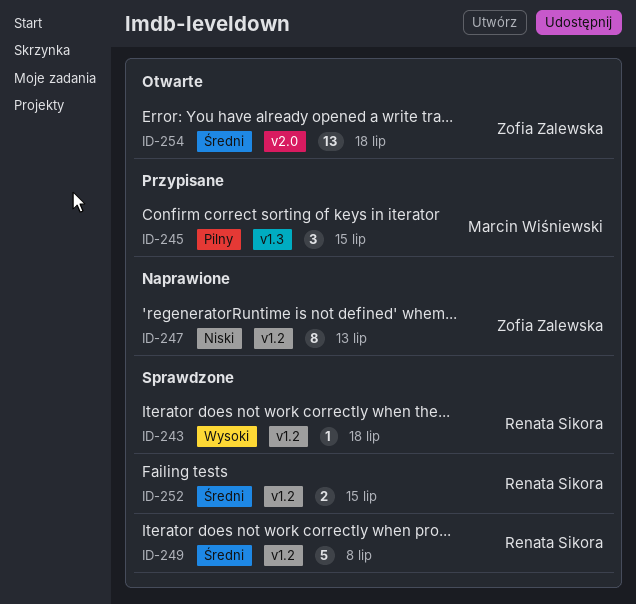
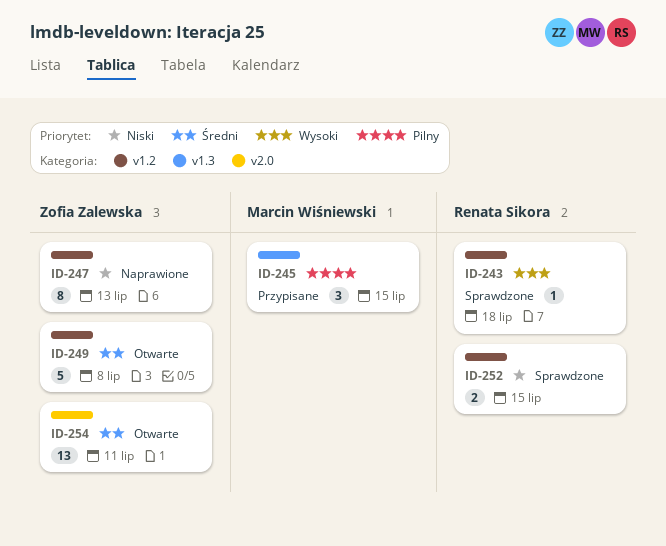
ID-249, status: Sprawdzone -> Otwarte
ID-249, owner: Renata Sikora -> Zofia Zalewska
ID-252, priority: Średni -> Niski
ID-254, due: Jul 18 -> Jul 11

